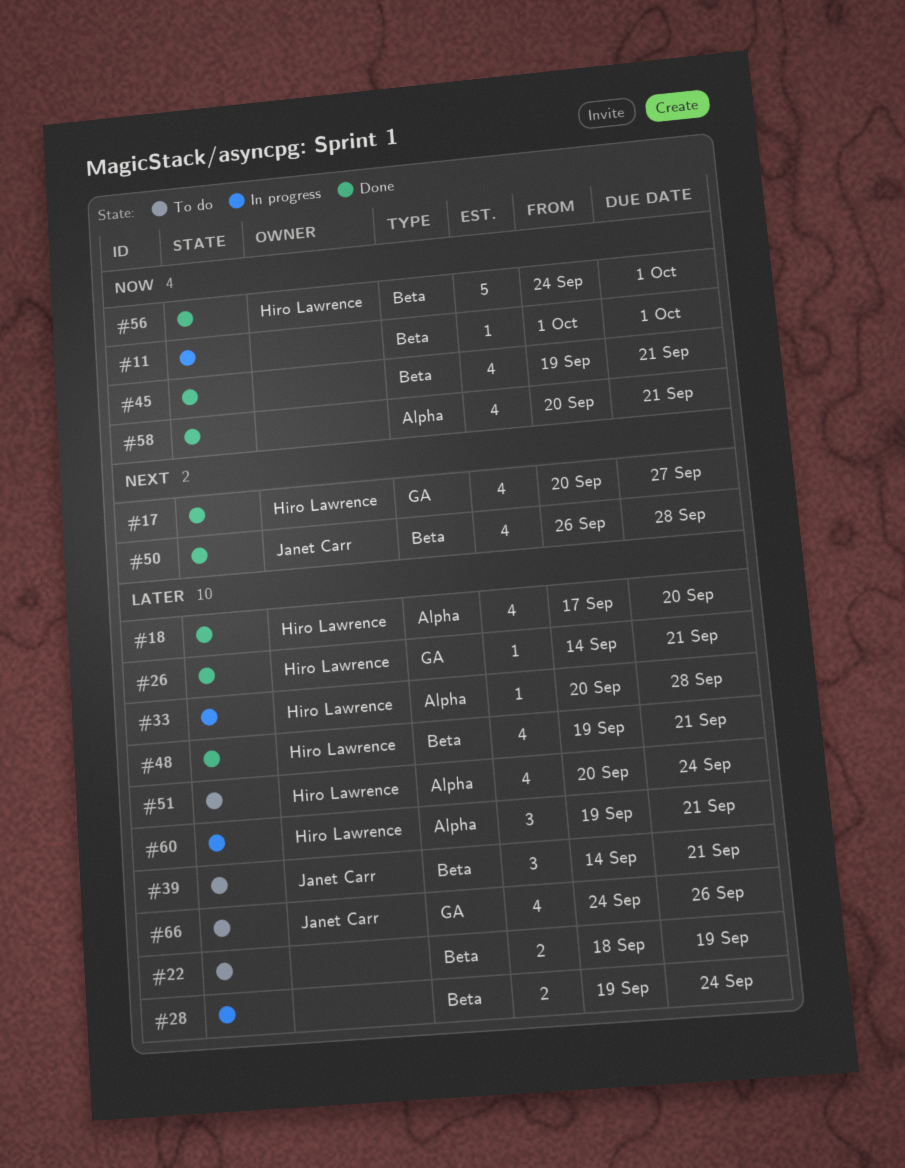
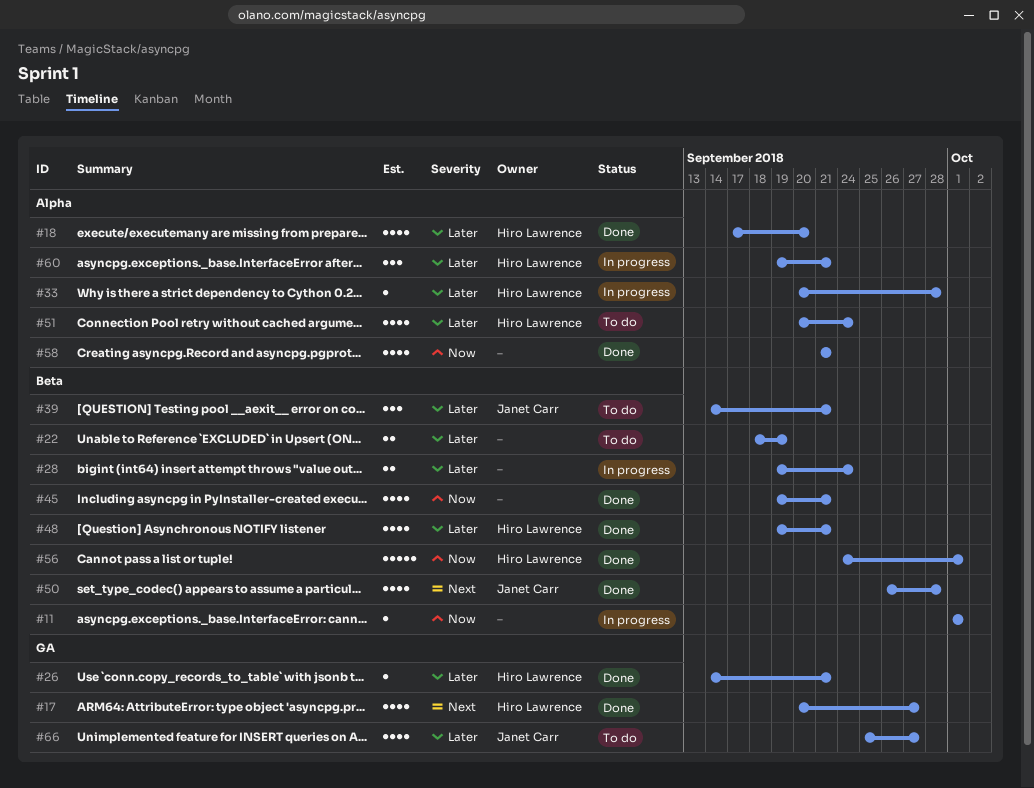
#58, start: Sep 20 -> Sep 21
#66, start: Sep 24 -> Sep 25
#66, due: Sep 26 -> Sep 27

